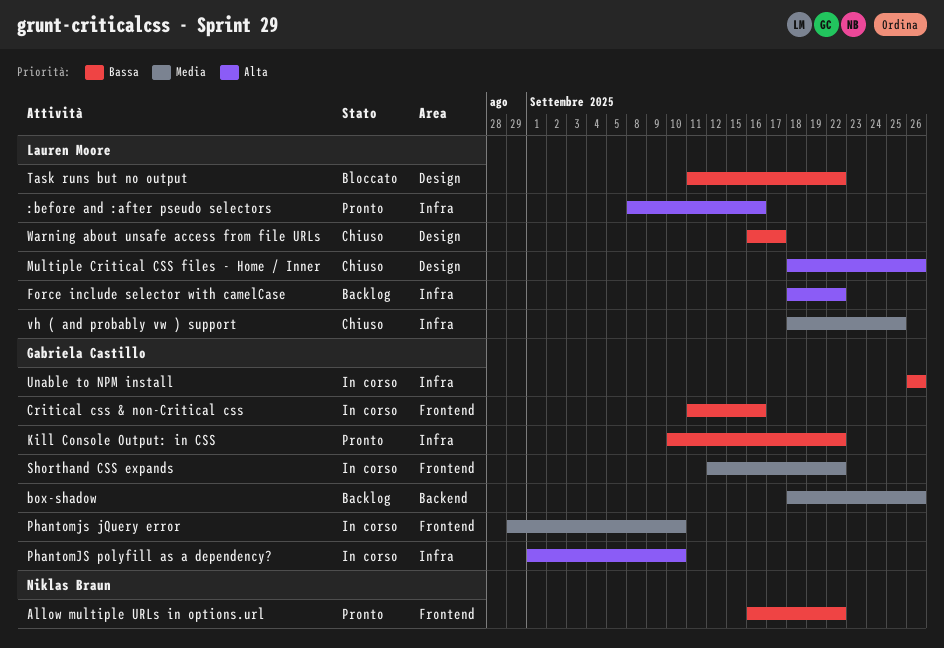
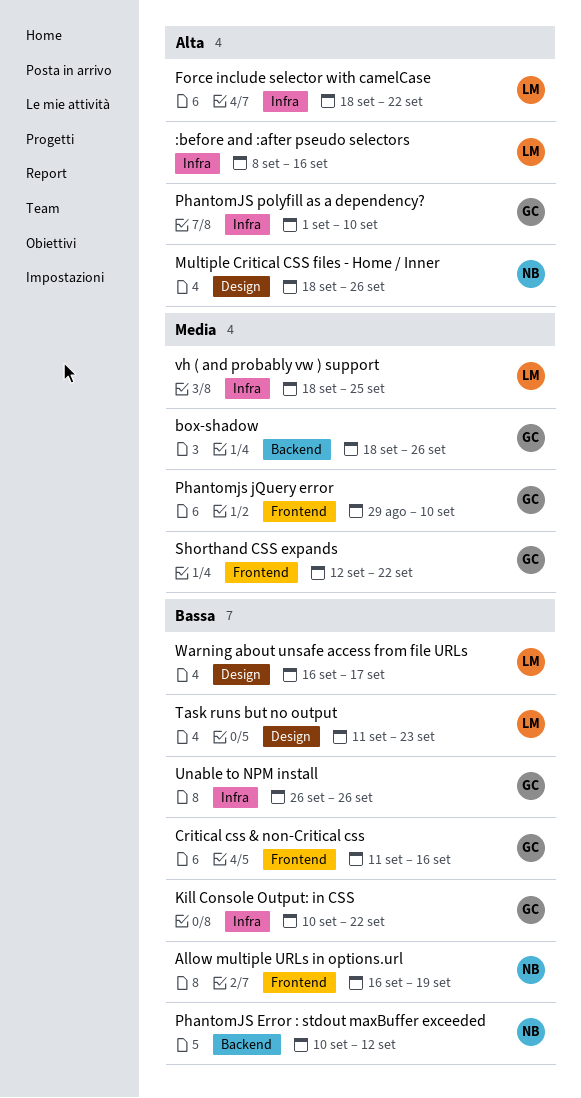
Allow multiple URLs in options.url, due: Sep 22 -> Sep 19
Multiple Critical CSS files - Home / Inner, owner: Lauren Moore -> Niklas Braun
PhantomJS Error : stdout maxBuffer exceeded: none -> present
Task runs but no output, due: Sep 22 -> Sep 23

